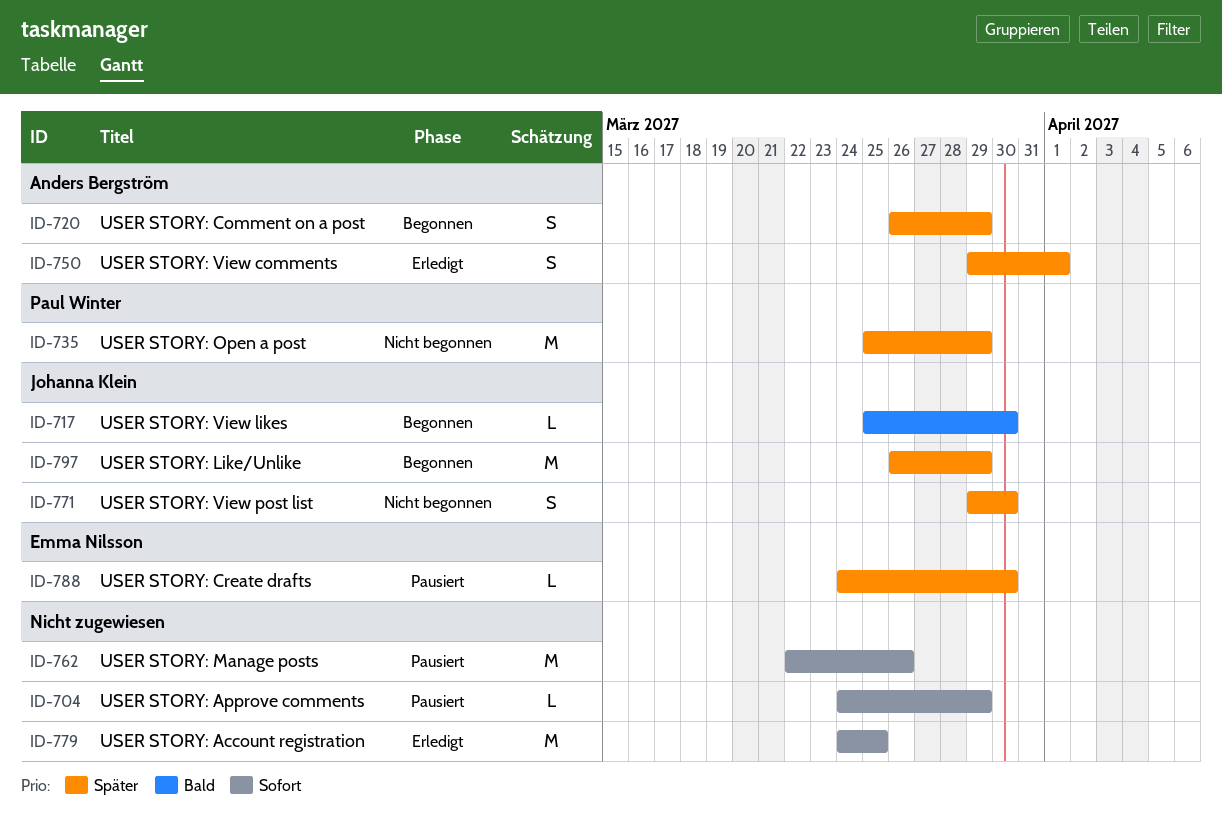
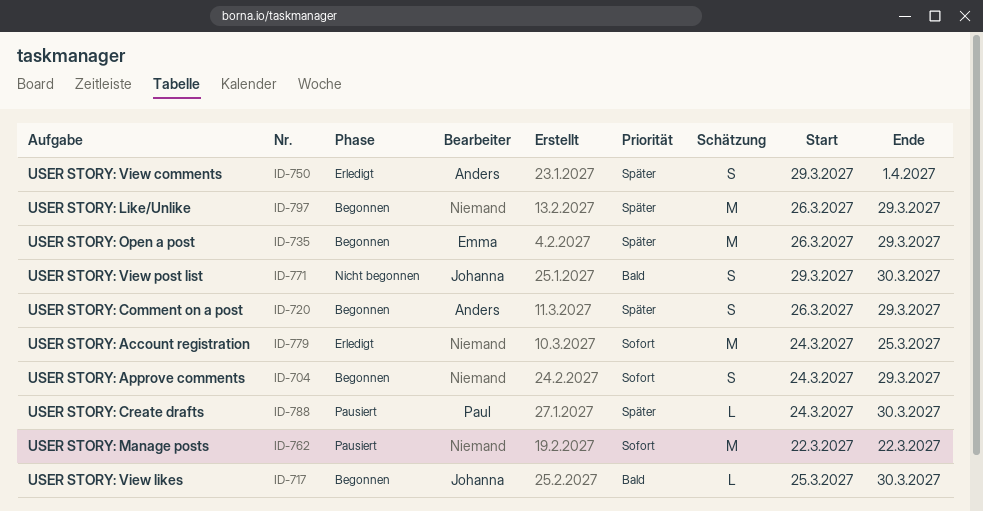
ID-704, status: Pausiert -> Begonnen
ID-704, estimate: L -> S
ID-735, status: Nicht begonnen -> Begonnen
ID-735, owner: Paul Winter -> Emma Nilsson
ID-735, start: Mar 25 -> Mar 26
ID-762, due: Mar 26 -> Mar 22
ID-771, priority: Später -> Bald
ID-788, owner: Emma Nilsson -> Paul Winter
ID-797, owner: Johanna Klein -> none

